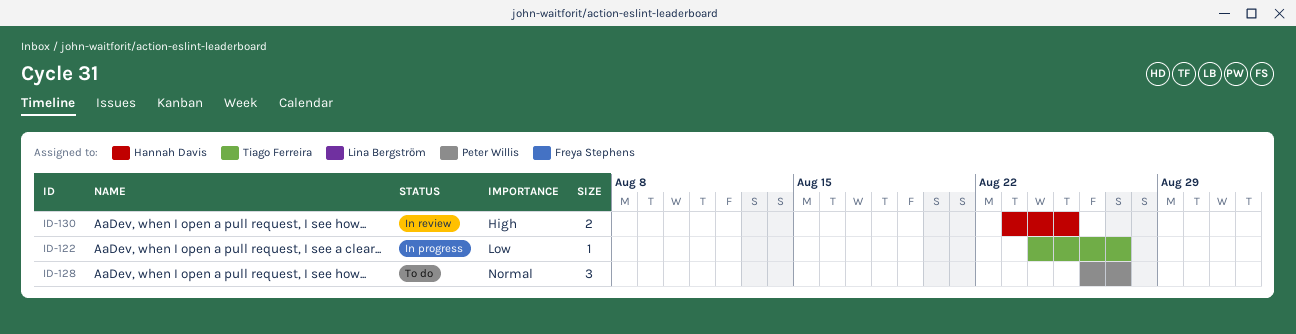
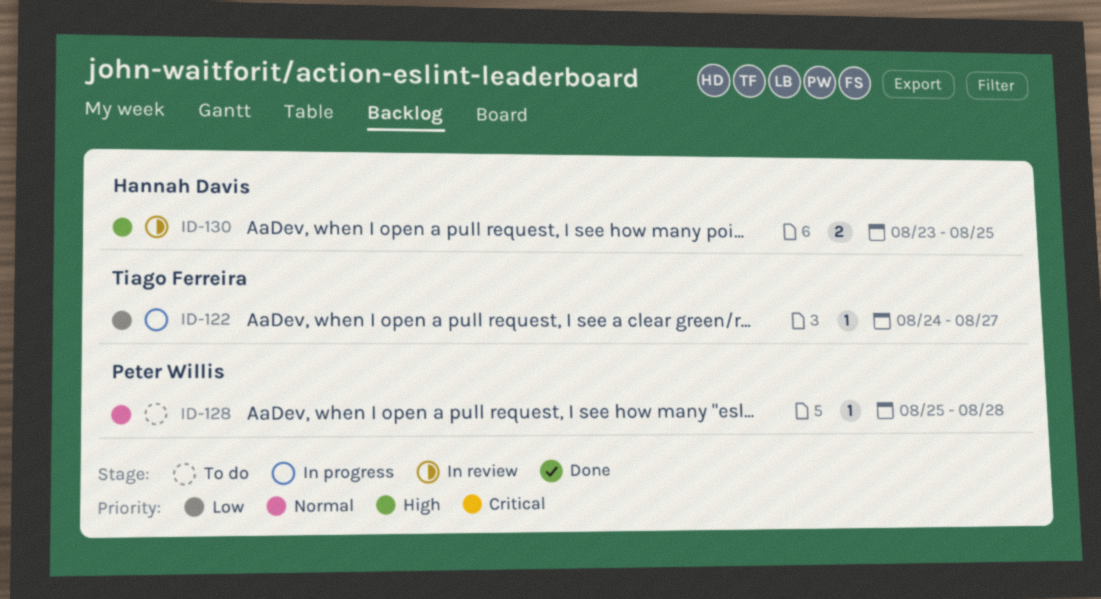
ID-128, estimate: 3 -> 1
ID-128, start: Aug 26 -> Aug 25
ID-128, due: Aug 27 -> Aug 28

